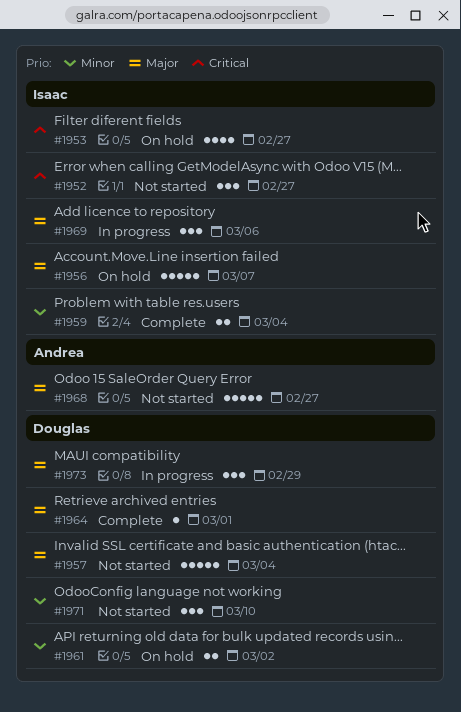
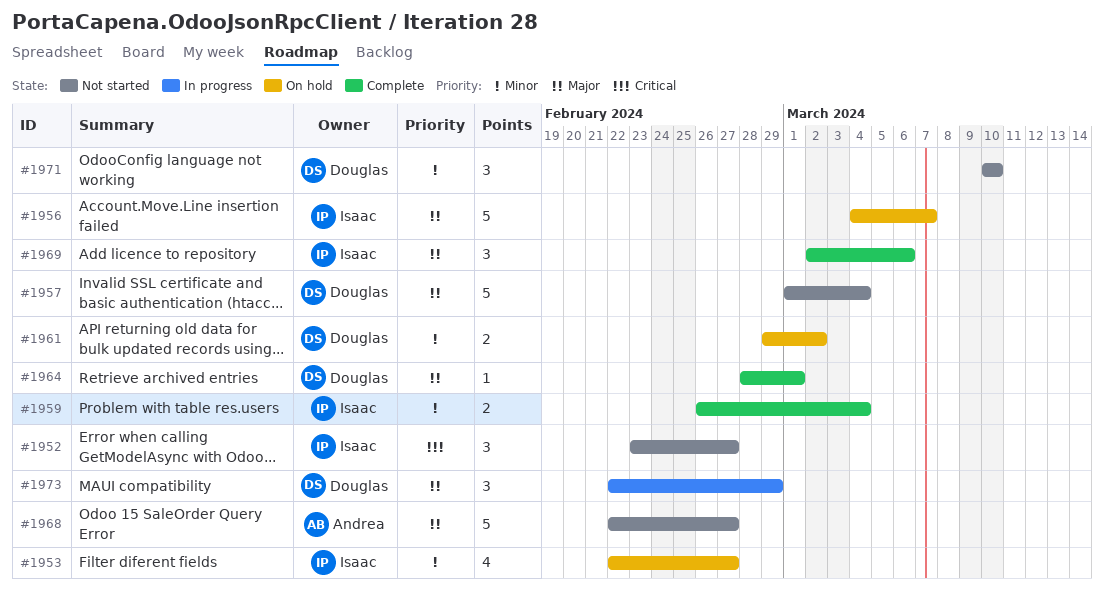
#1953, priority: Critical -> Minor
#1969, status: In progress -> Complete

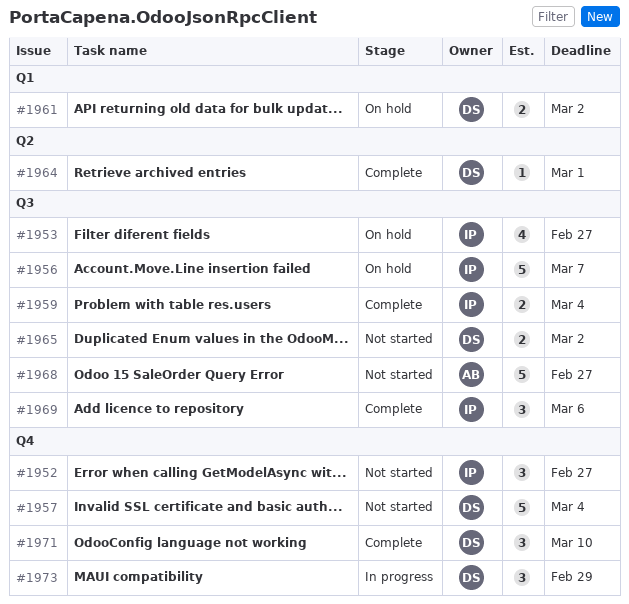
#1965: none -> present
#1971, status: Not started -> Complete

